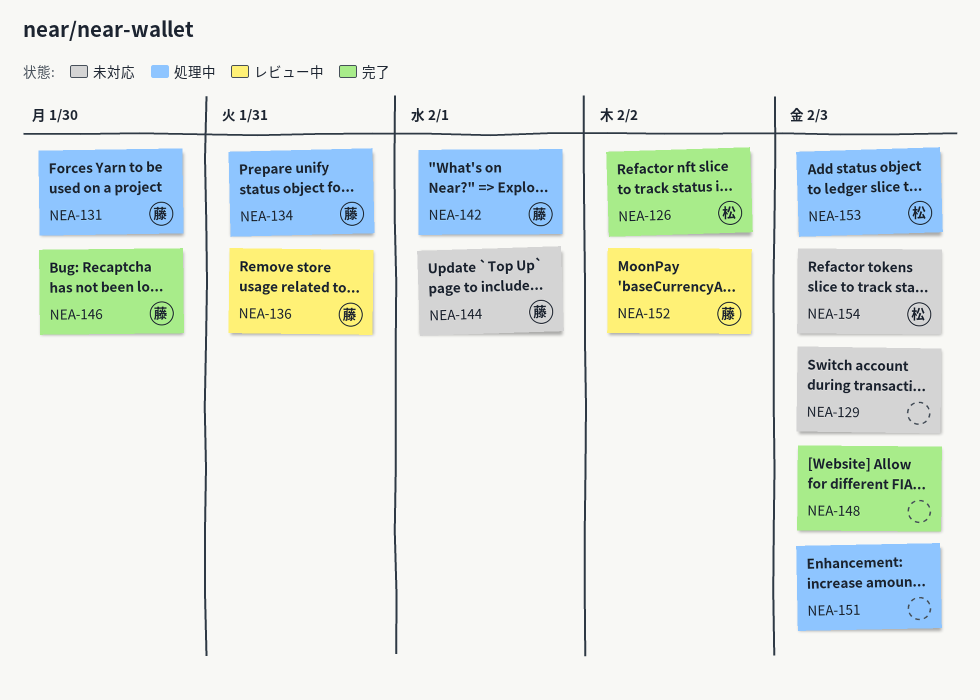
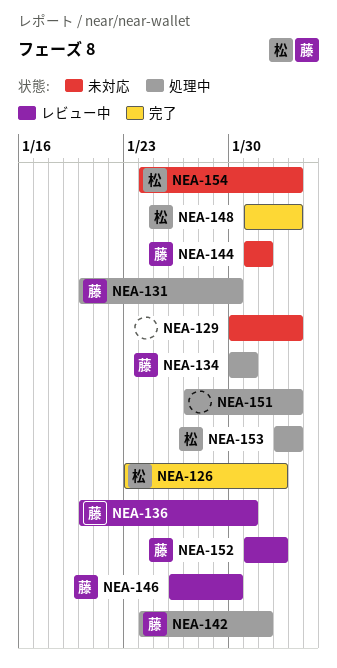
NEA-146, status: 完了 -> レビュー中
NEA-148, owner: none -> 松

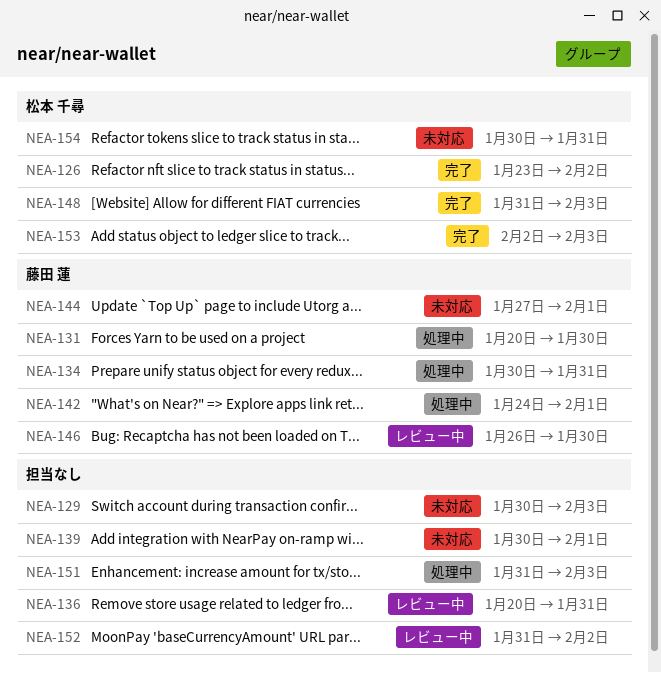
NEA-136, owner: 藤田 蓮 -> none
NEA-139: none -> present
NEA-144, start: Jan 31 -> Jan 27
NEA-151, start: Jan 27 -> Jan 31
NEA-152, owner: 藤田 蓮 -> none
NEA-153, status: 処理中 -> 完了
NEA-154, start: Jan 24 -> Jan 30
NEA-154, due: Feb 3 -> Jan 31

